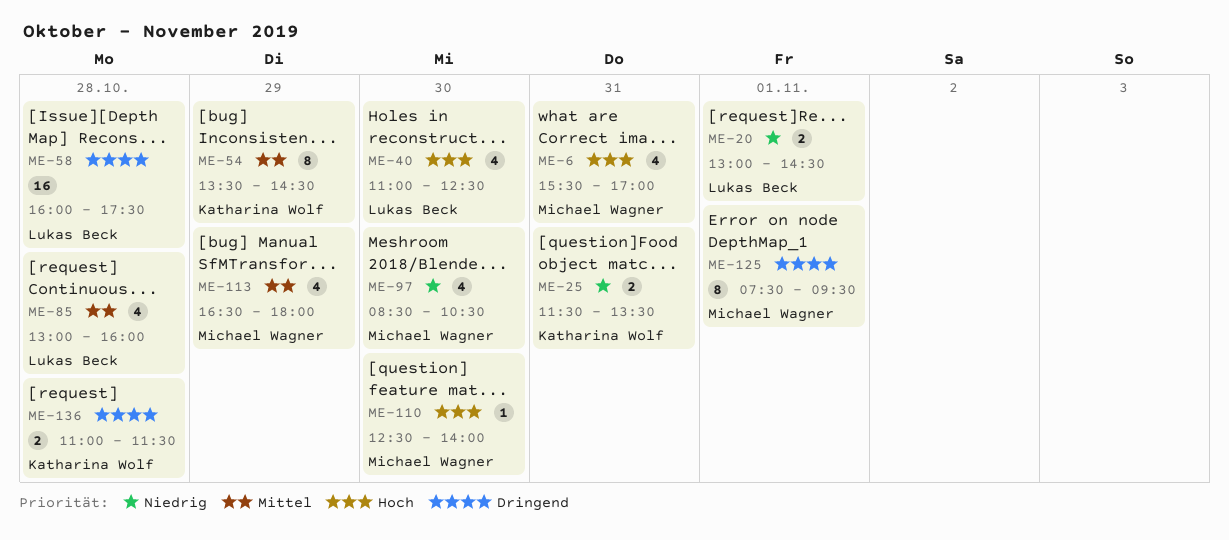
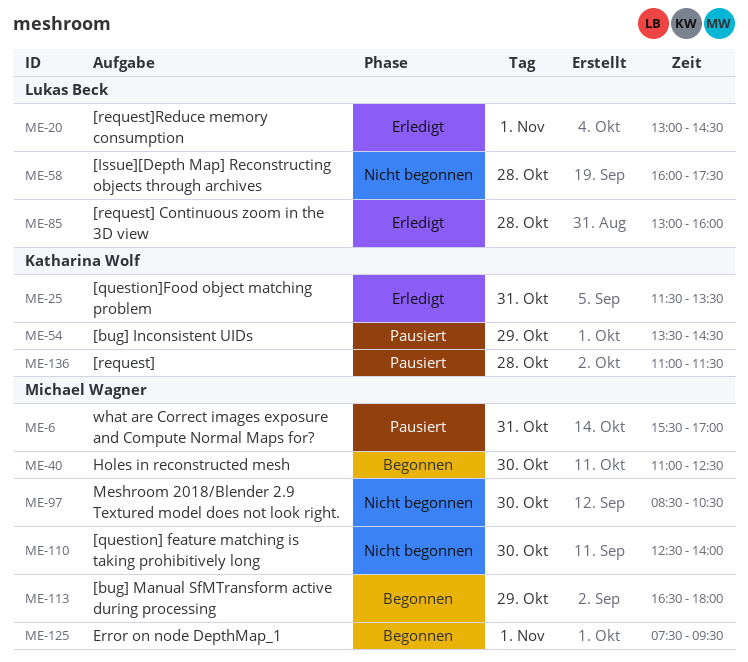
ME-40, owner: Lukas Beck -> Michael Wagner

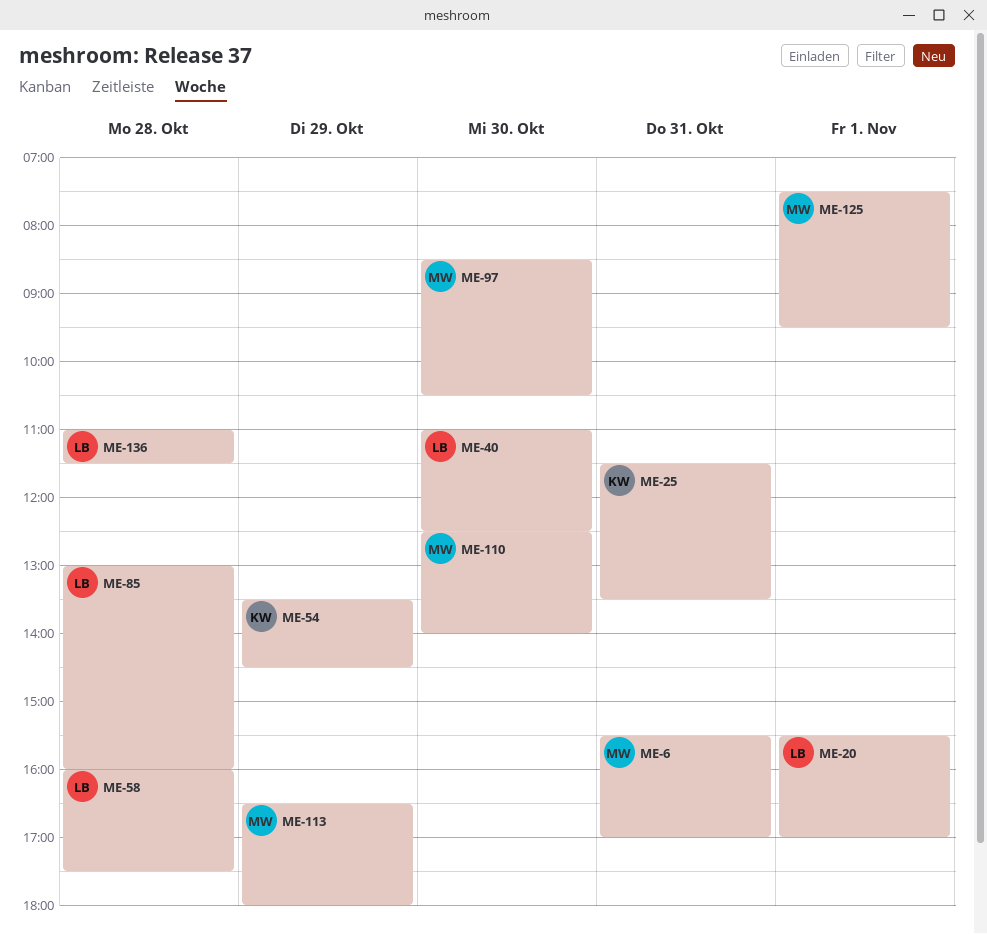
ME-20, begins: 13:00 -> 15:30
ME-20, ends: 14:30 -> 17:00
ME-40, owner: Michael Wagner -> Lukas Beck
ME-136, owner: Katharina Wolf -> Lukas Beck

